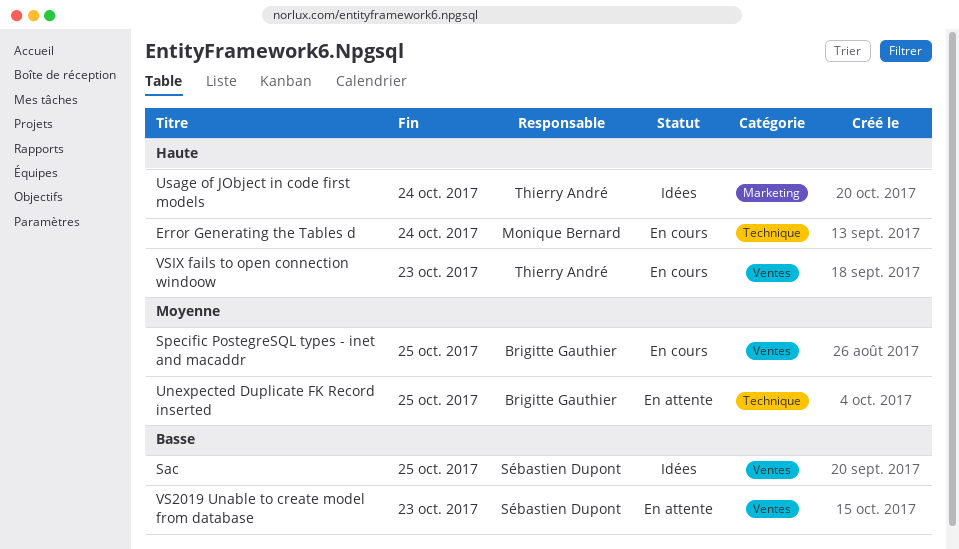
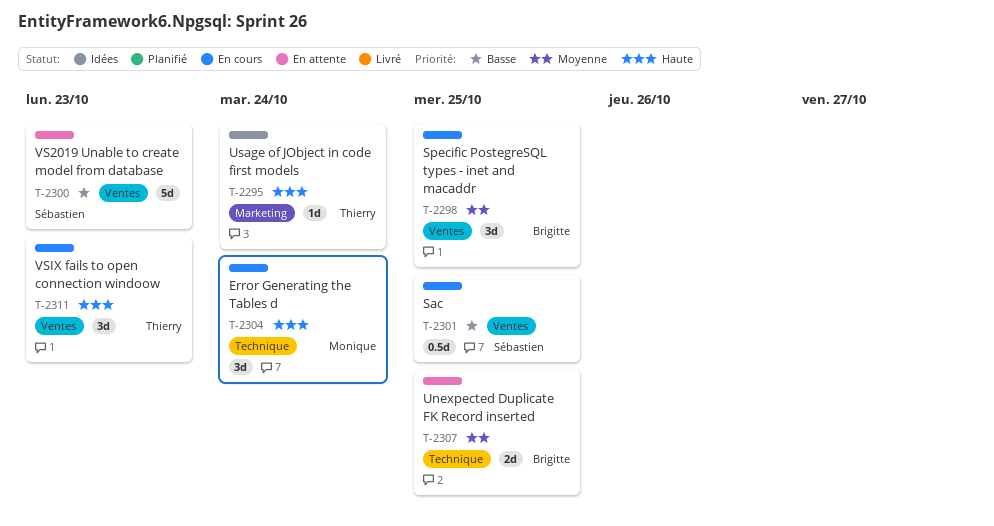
Sac, status: Idées -> En cours

